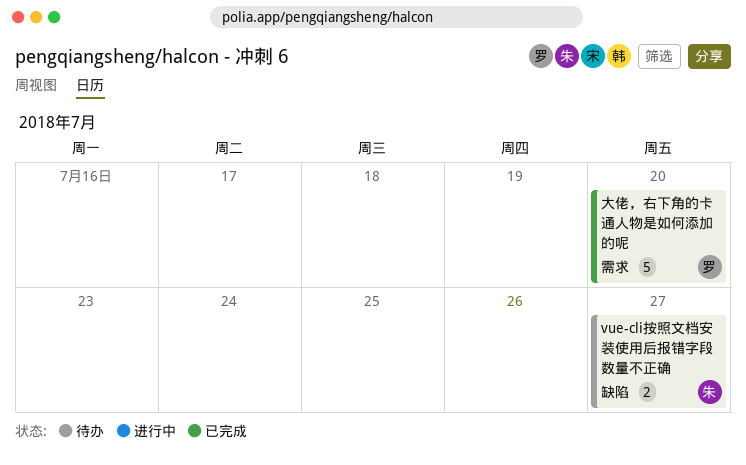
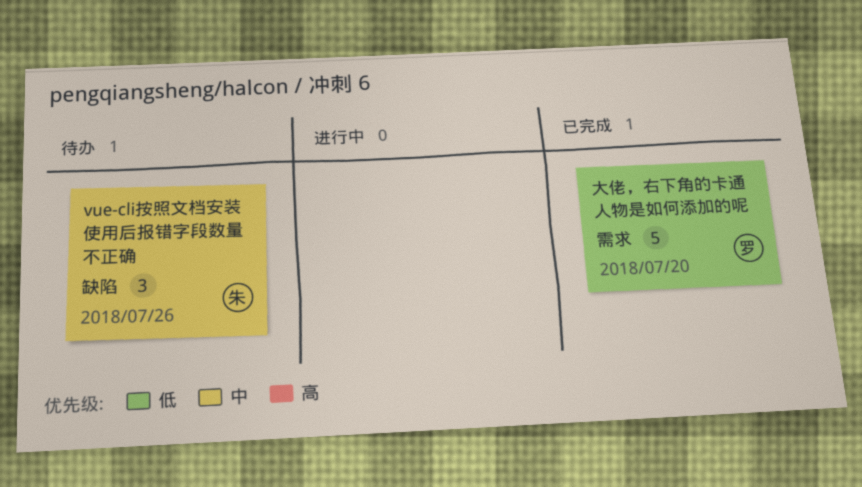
vue-cli按照文档安装使用后报错字段数量不正确, estimate: 2 -> 3
vue-cli按照文档安装使用后报错字段数量不正确, due: Jul 27 -> Jul 26

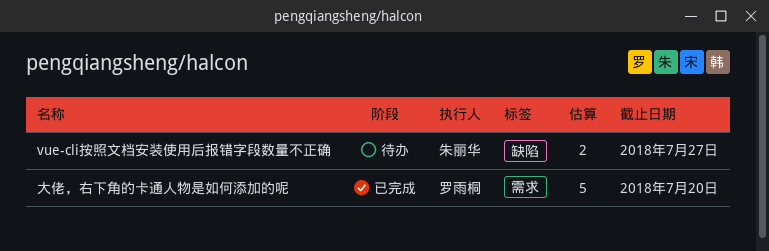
vue-cli按照文档安装使用后报错字段数量不正确, estimate: 3 -> 2
vue-cli按照文档安装使用后报错字段数量不正确, due: Jul 26 -> Jul 27

